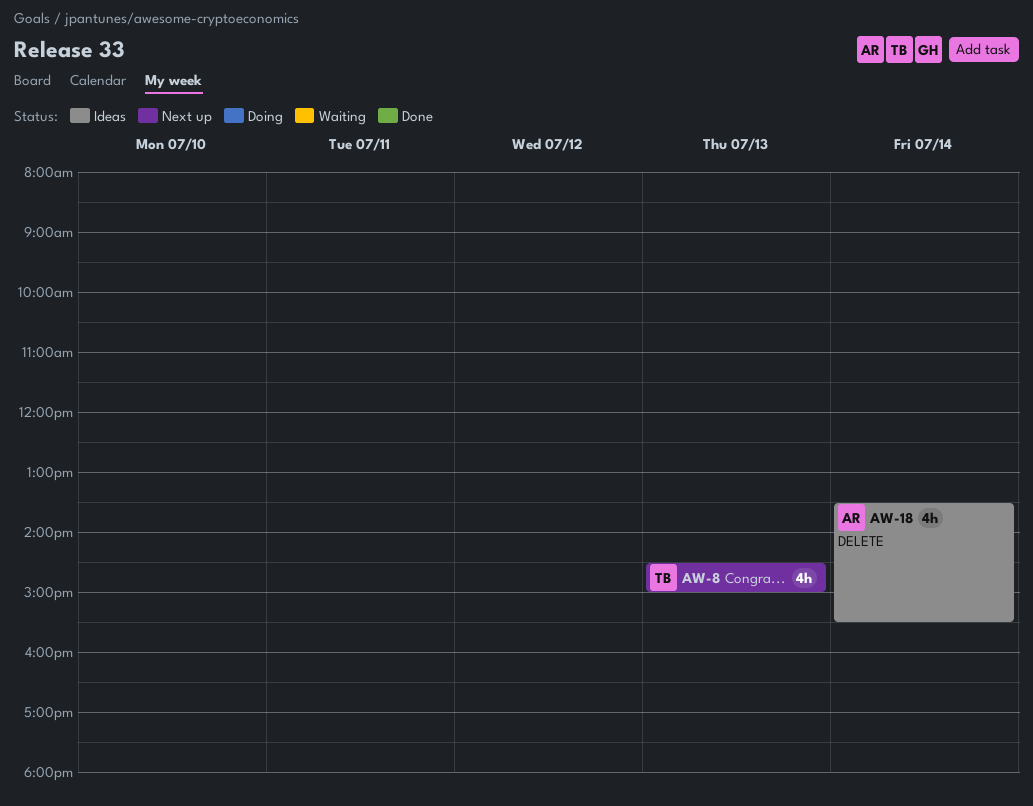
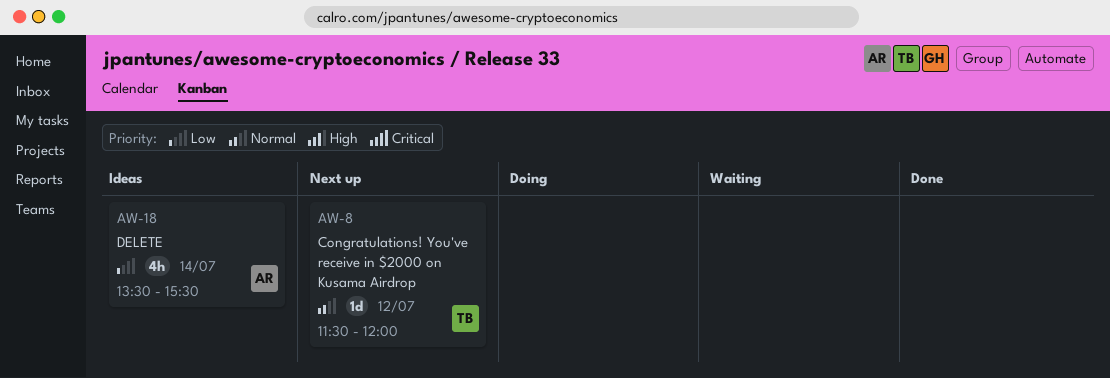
AW-8, estimate: 4h -> 1d
AW-8, day: Jul 13 -> Jul 12
AW-8, begins: 14:30 -> 11:30
AW-8, ends: 15:00 -> 12:00

